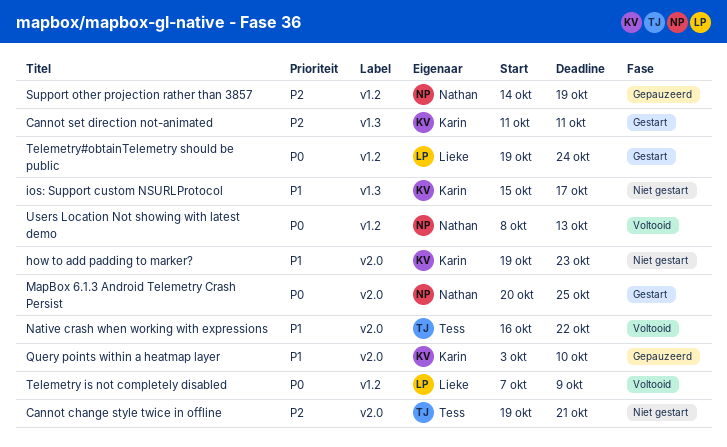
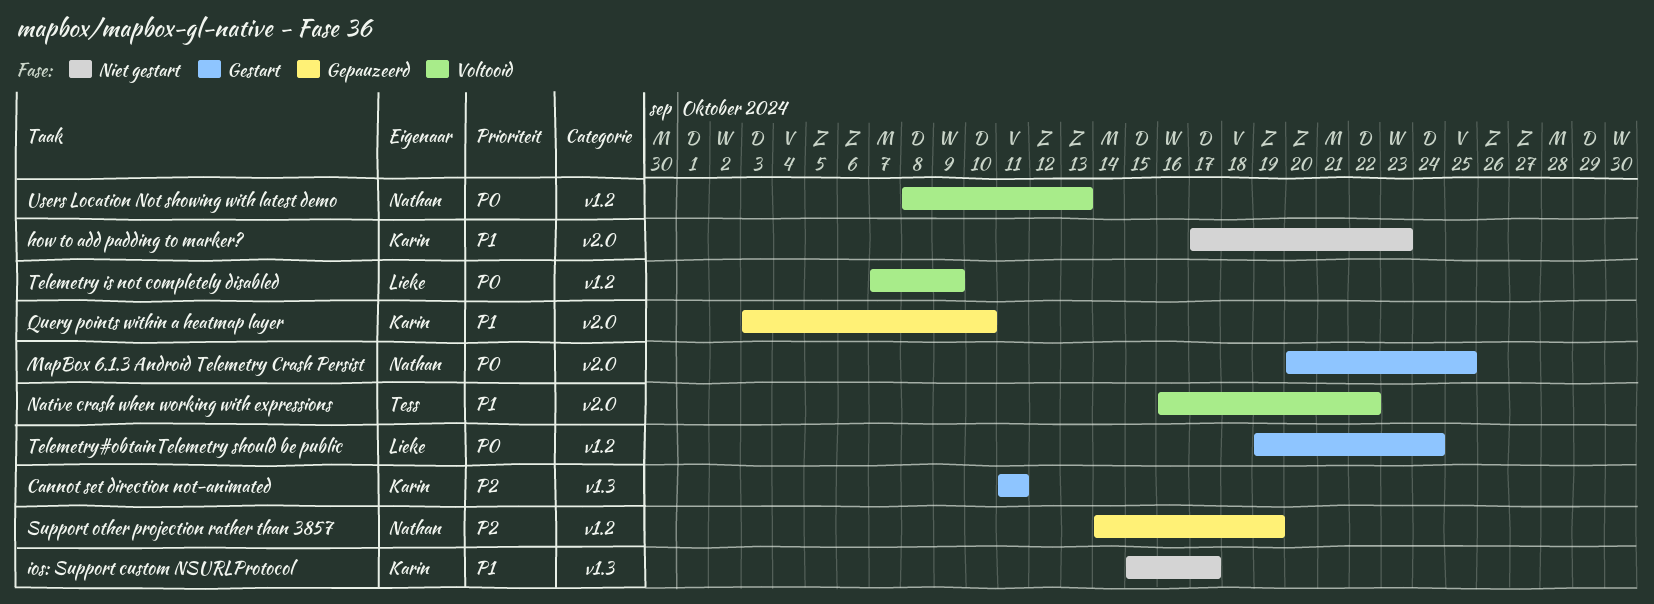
Cannot change style twice in offline: present -> none
how to add padding to marker?, start: Oct 19 -> Oct 17

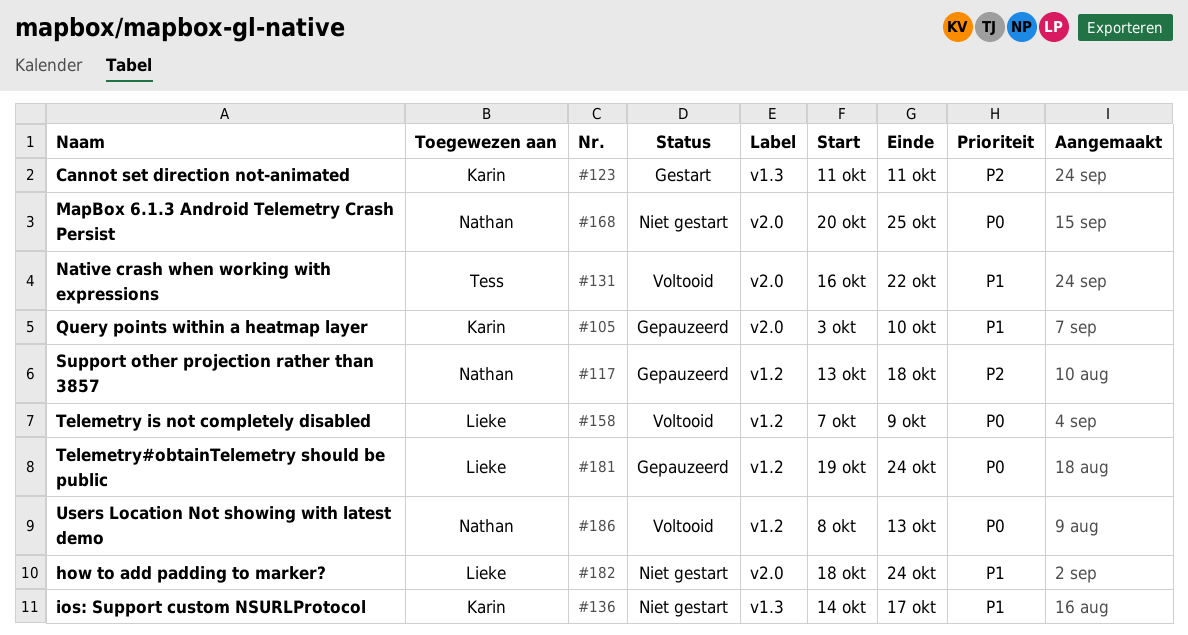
how to add padding to marker?, owner: Karin -> Lieke
how to add padding to marker?, start: Oct 17 -> Oct 18
how to add padding to marker?, due: Oct 23 -> Oct 24
ios: Support custom NSURLProtocol, start: Oct 15 -> Oct 14
MapBox 6.1.3 Android Telemetry Crash Persist, status: Gestart -> Niet gestart
Support other projection rather than 3857, start: Oct 14 -> Oct 13
Support other projection rather than 3857, due: Oct 19 -> Oct 18
Telemetry#obtainTelemetry should be public, status: Gestart -> Gepauzeerd

